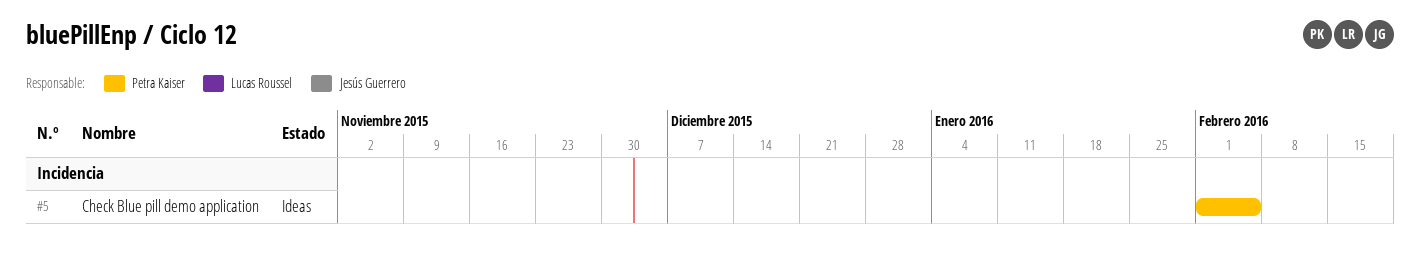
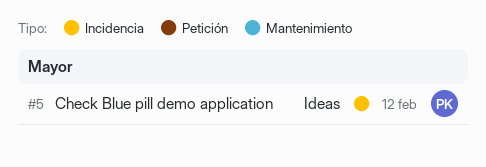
#5, due: Feb 5 -> Feb 12

